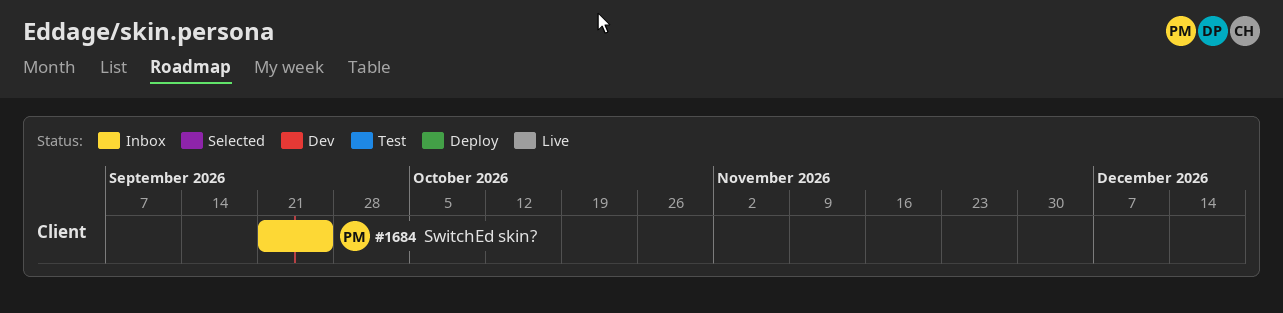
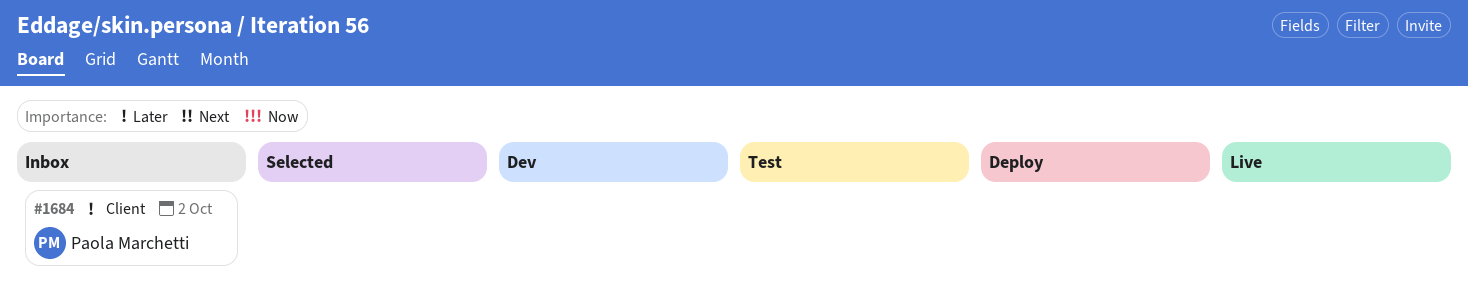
#1684, due: Sep 25 -> Oct 2

